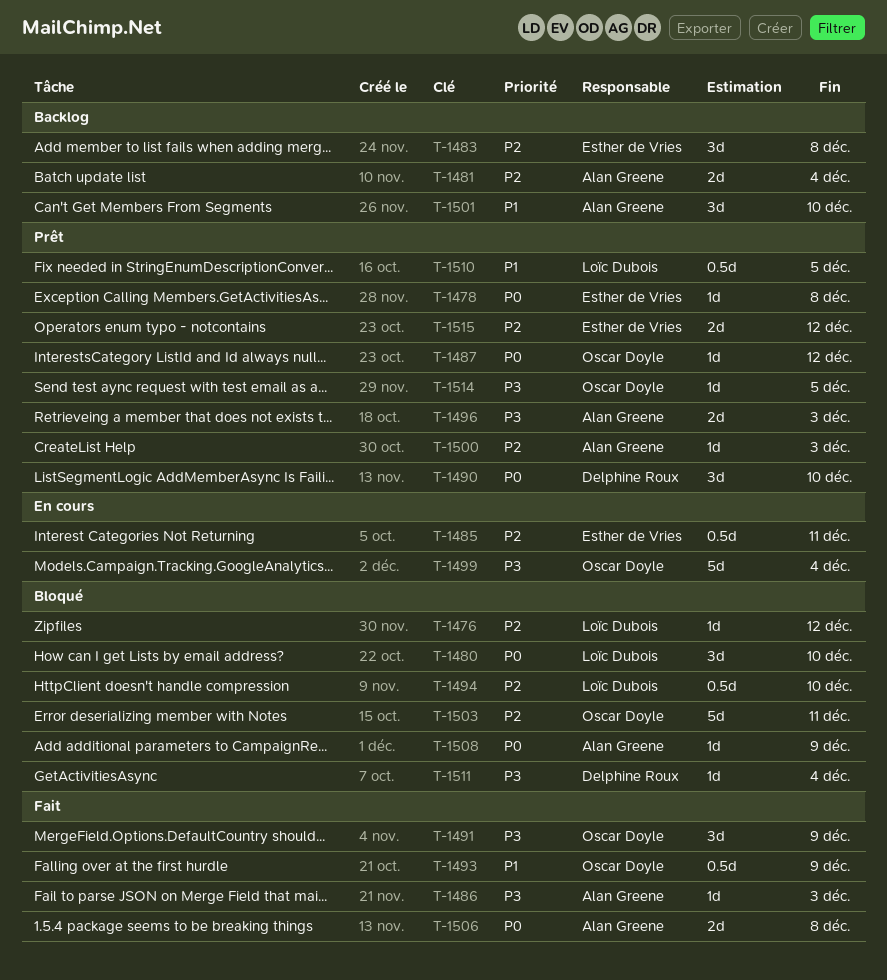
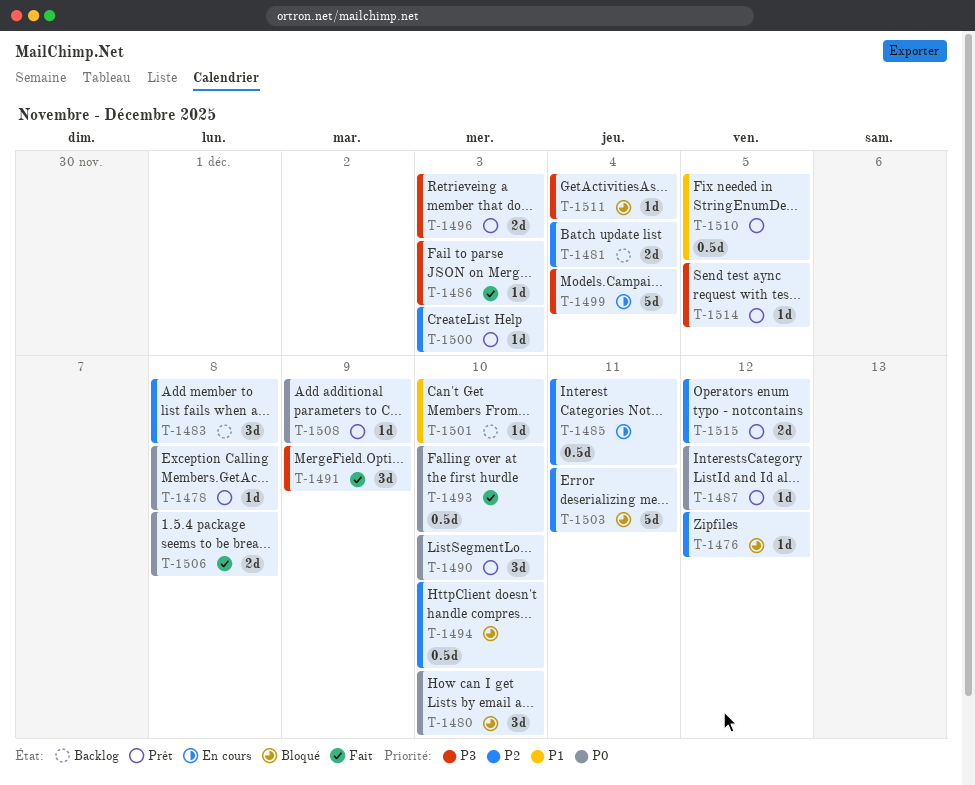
T-1493, priority: P1 -> P0
T-1493, due: Dec 9 -> Dec 10
T-1501, estimate: 3d -> 1d
T-1508, status: Bloqué -> Prêt

